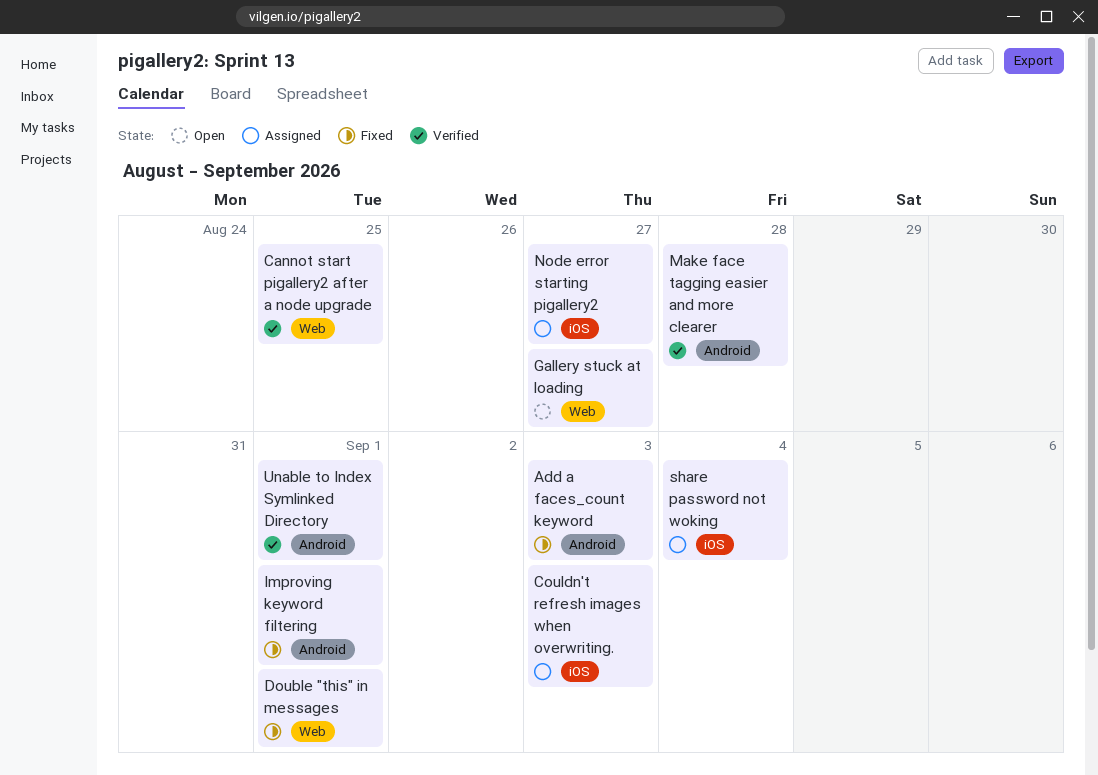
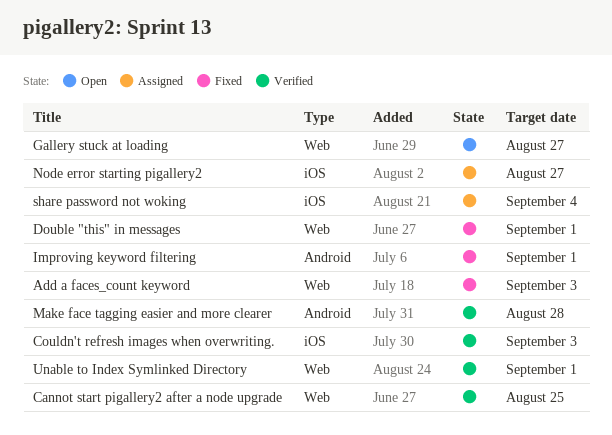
Add a faces_count keyword, label: Android -> Web
Couldn't refresh images when overwriting., status: Assigned -> Verified
Unable to Index Symlinked Directory, label: Android -> Web

